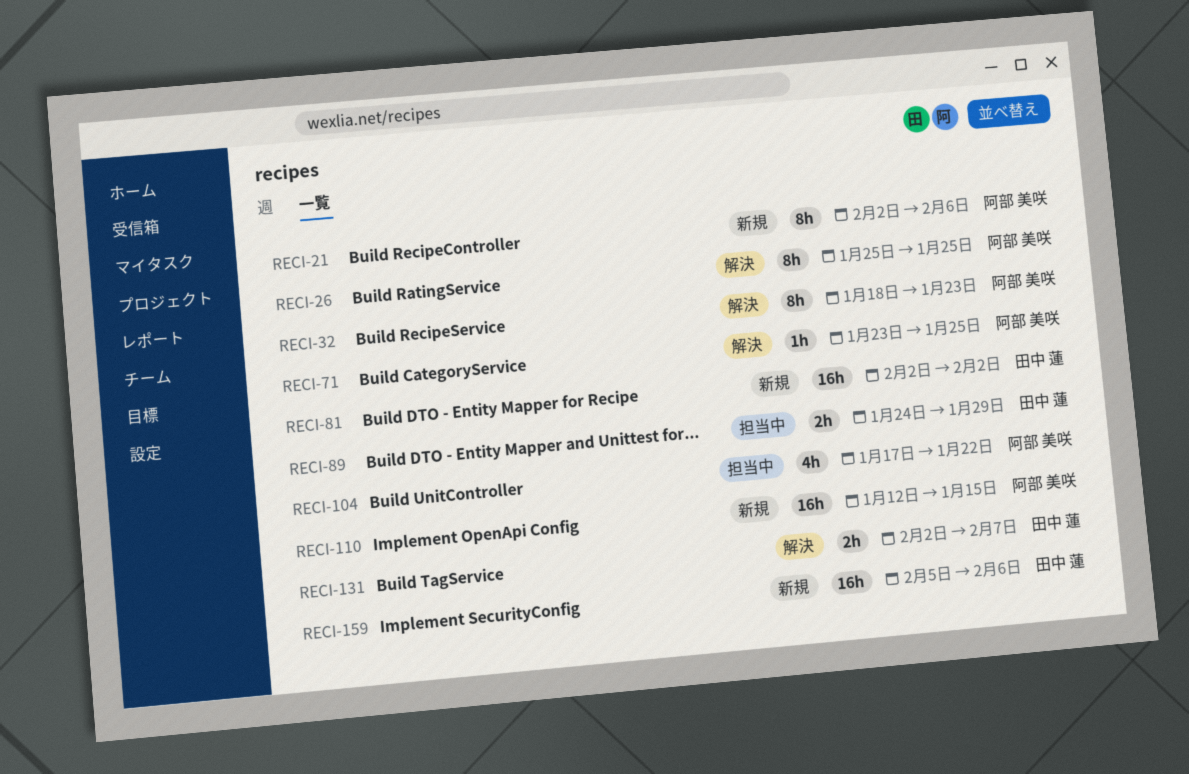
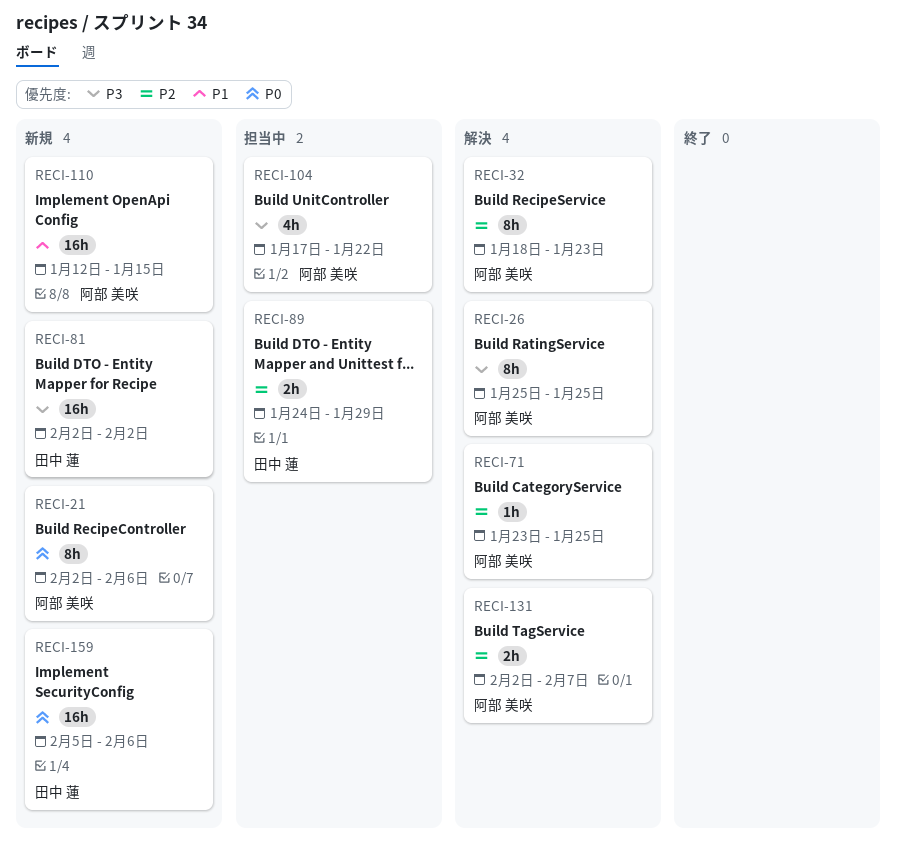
RECI-131, owner: 田中 蓮 -> 阿部 美咲

